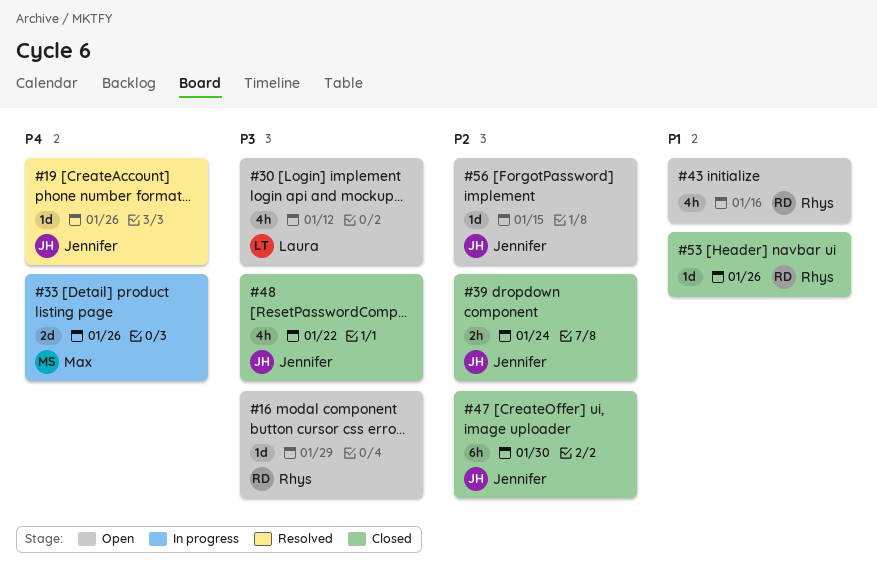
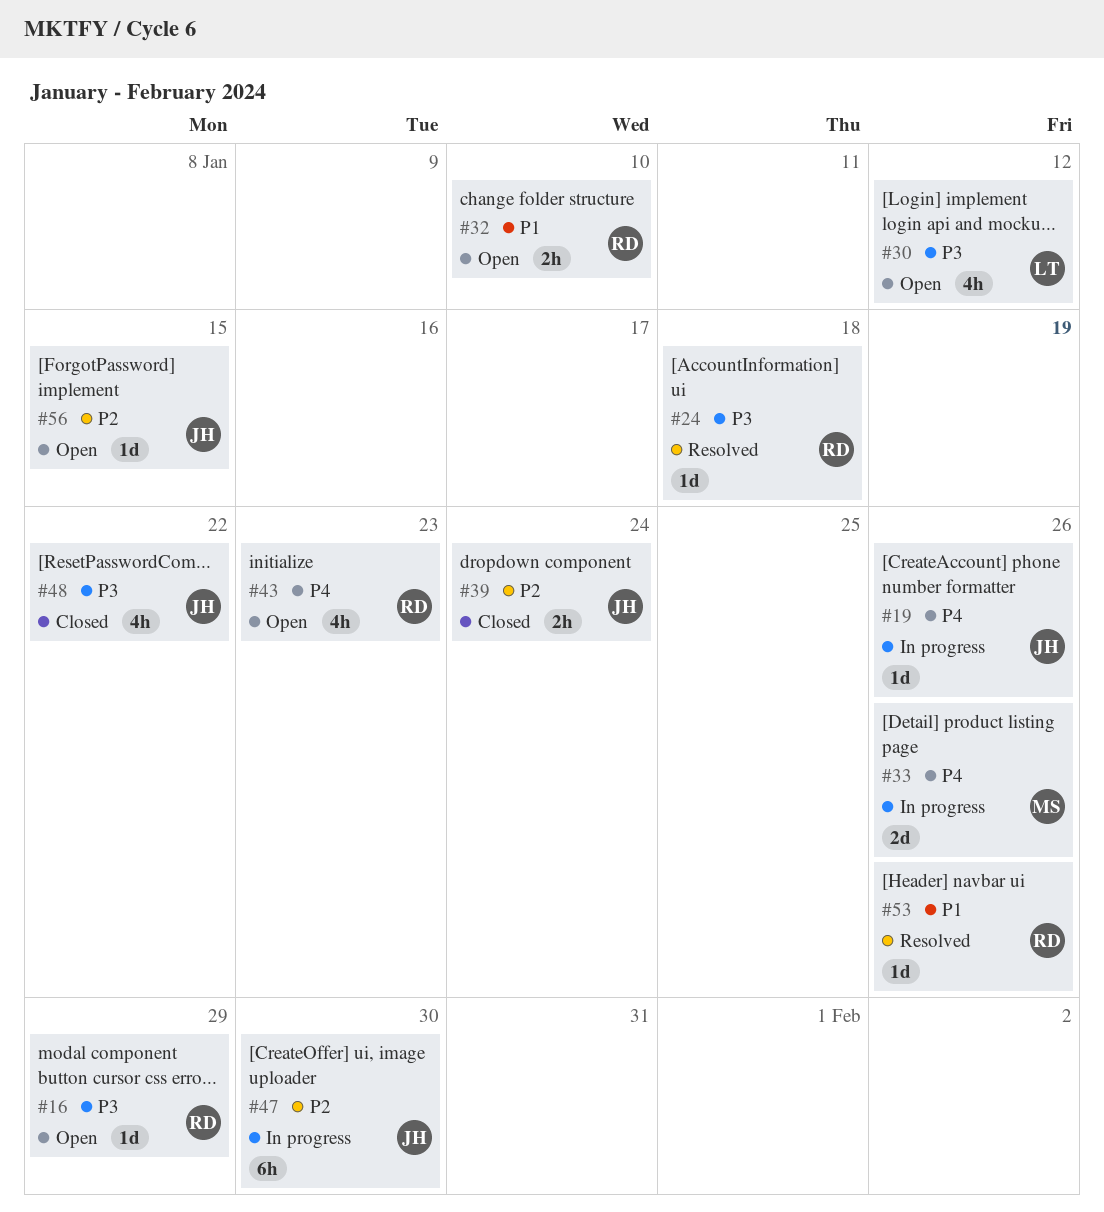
#19, status: Resolved -> In progress
#24: none -> present
#32: none -> present
#43, priority: P1 -> P4
#43, due: Jan 16 -> Jan 23
#47, status: Closed -> In progress
#53, status: Closed -> Resolved

